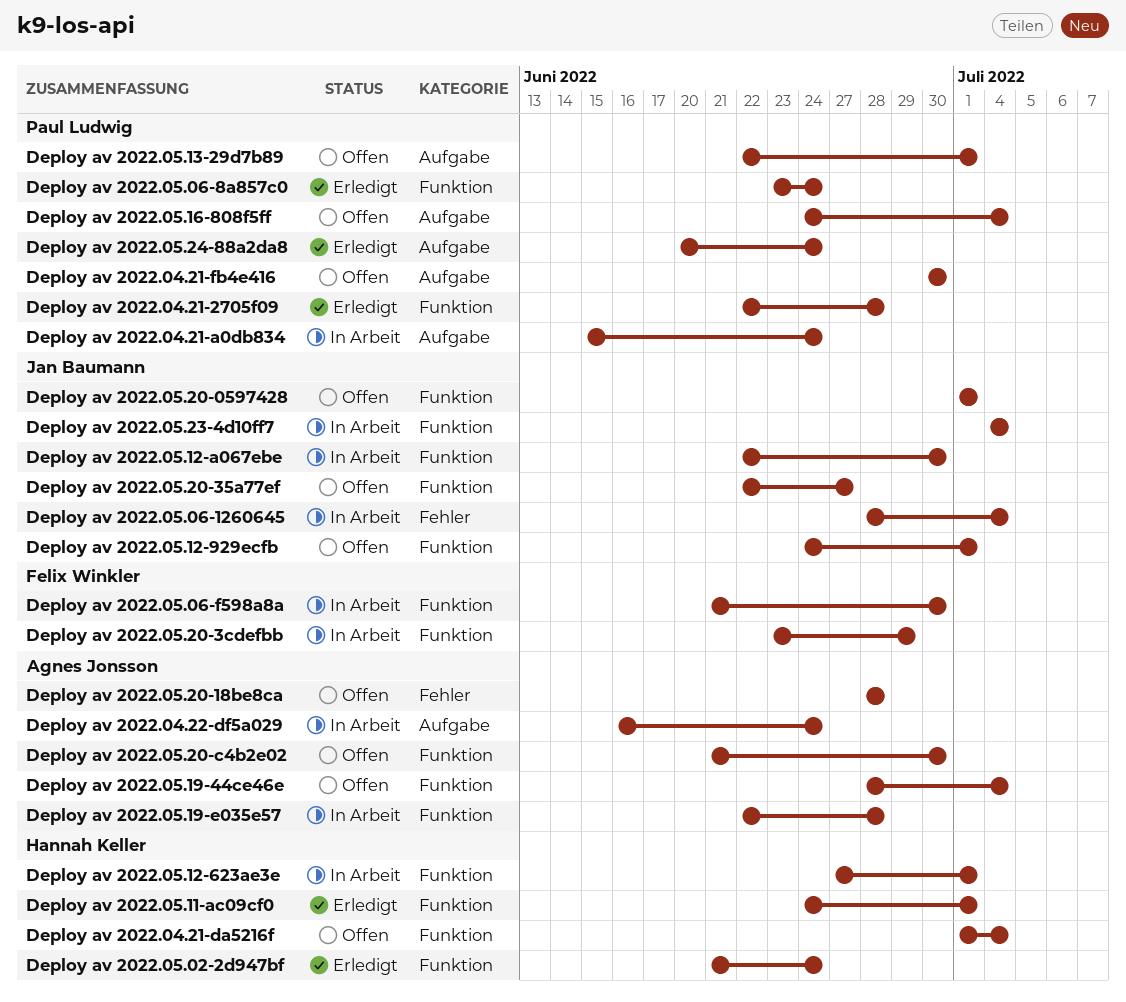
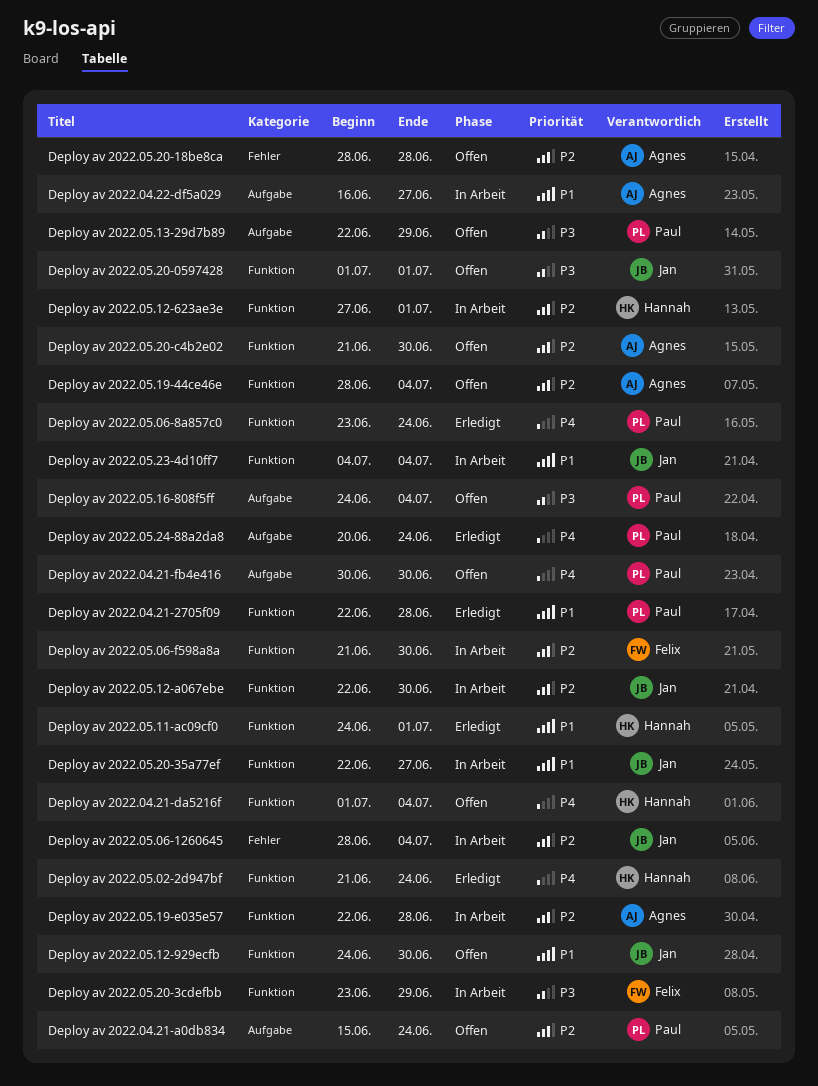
Deploy av 2022.04.21-a0db834, status: In Arbeit -> Offen
Deploy av 2022.04.22-df5a029, due: Jun 24 -> Jun 27
Deploy av 2022.05.12-929ecfb, due: Jul 1 -> Jun 30
Deploy av 2022.05.13-29d7b89, due: Jul 1 -> Jun 29
Deploy av 2022.05.20-35a77ef, status: Offen -> In Arbeit

